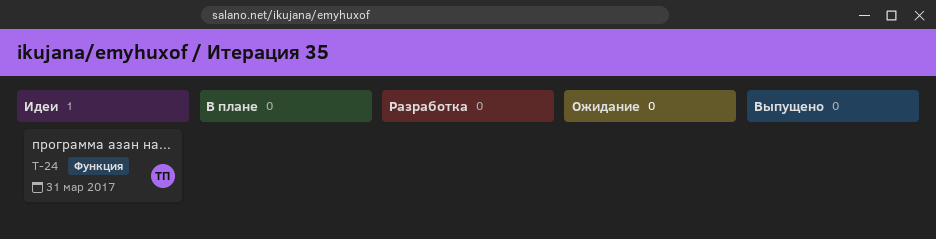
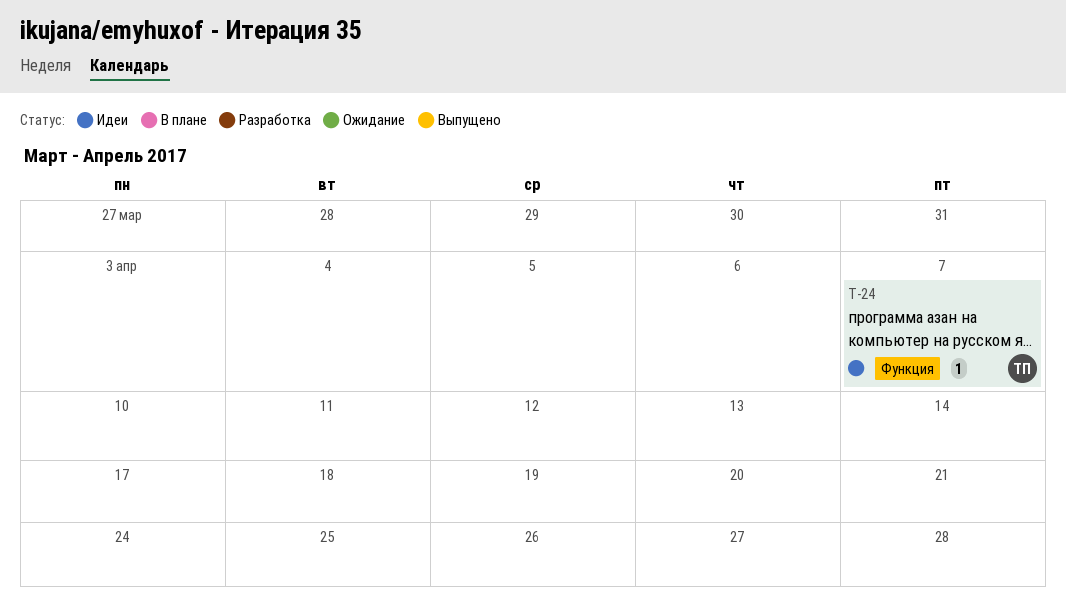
T-24, due: Mar 31 -> Apr 7

